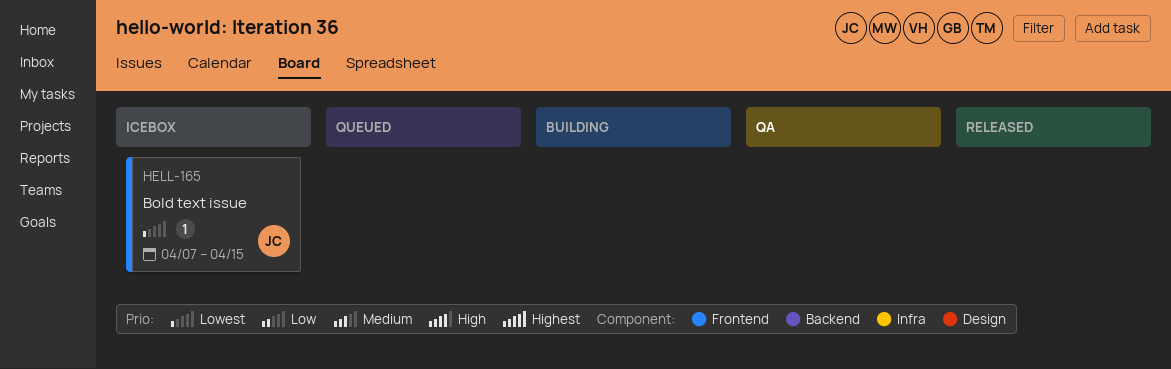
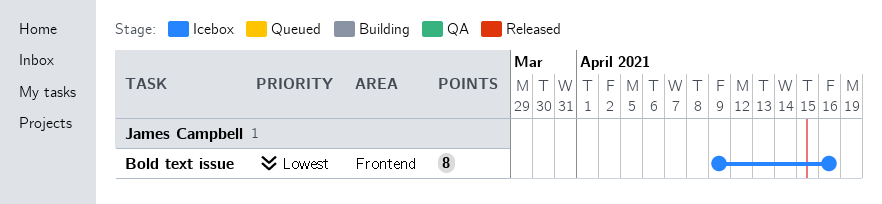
Bold text issue, estimate: 1 -> 8
Bold text issue, start: Apr 7 -> Apr 9
Bold text issue, due: Apr 15 -> Apr 16

